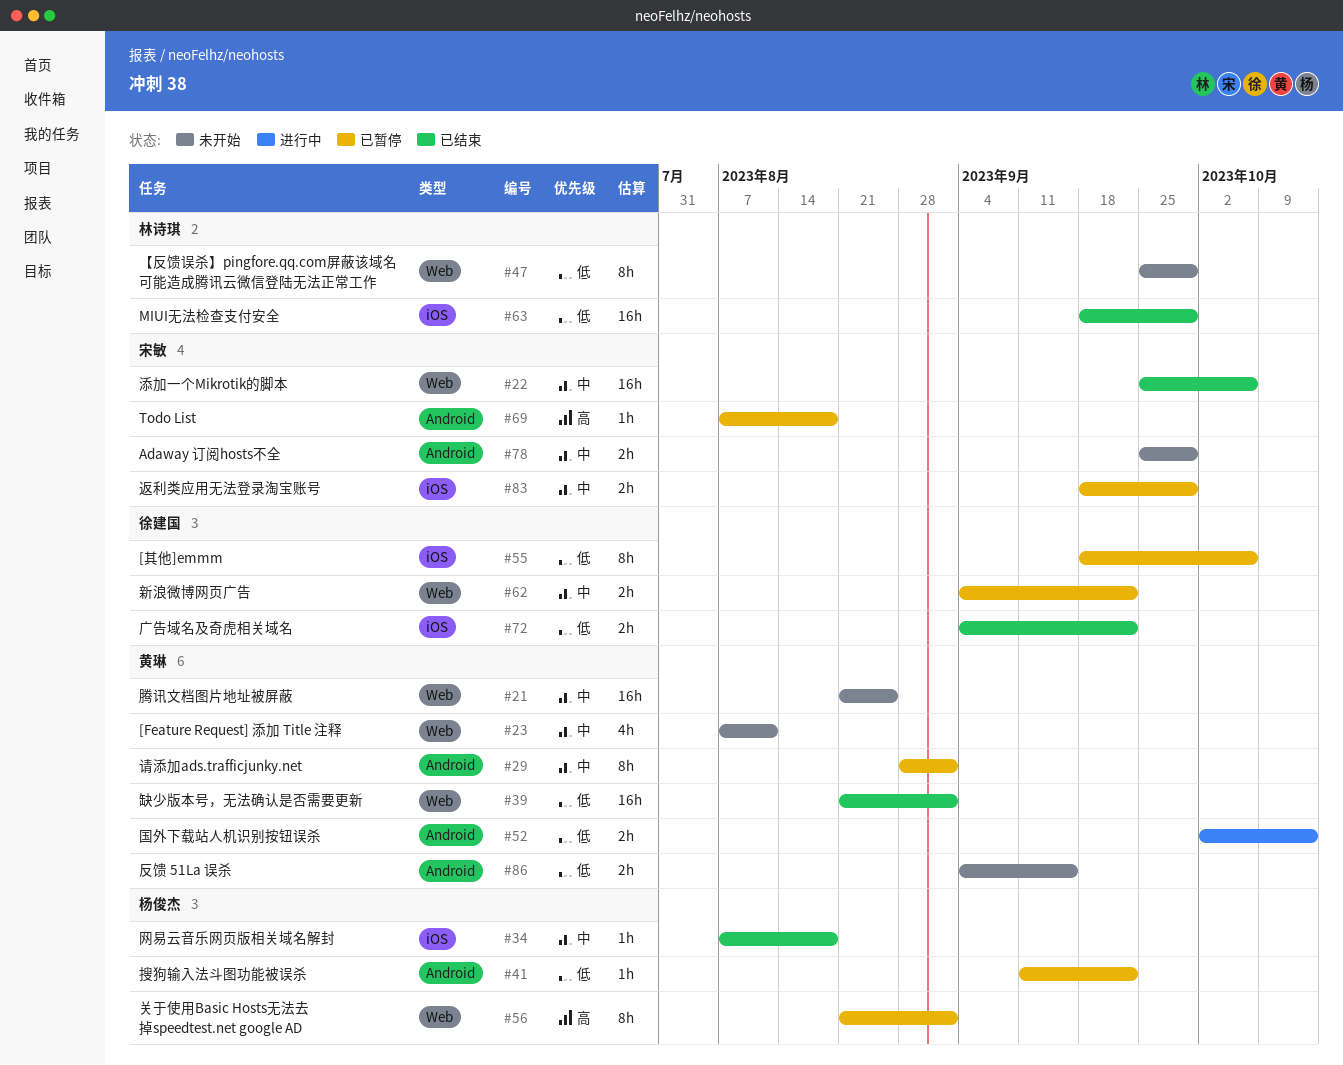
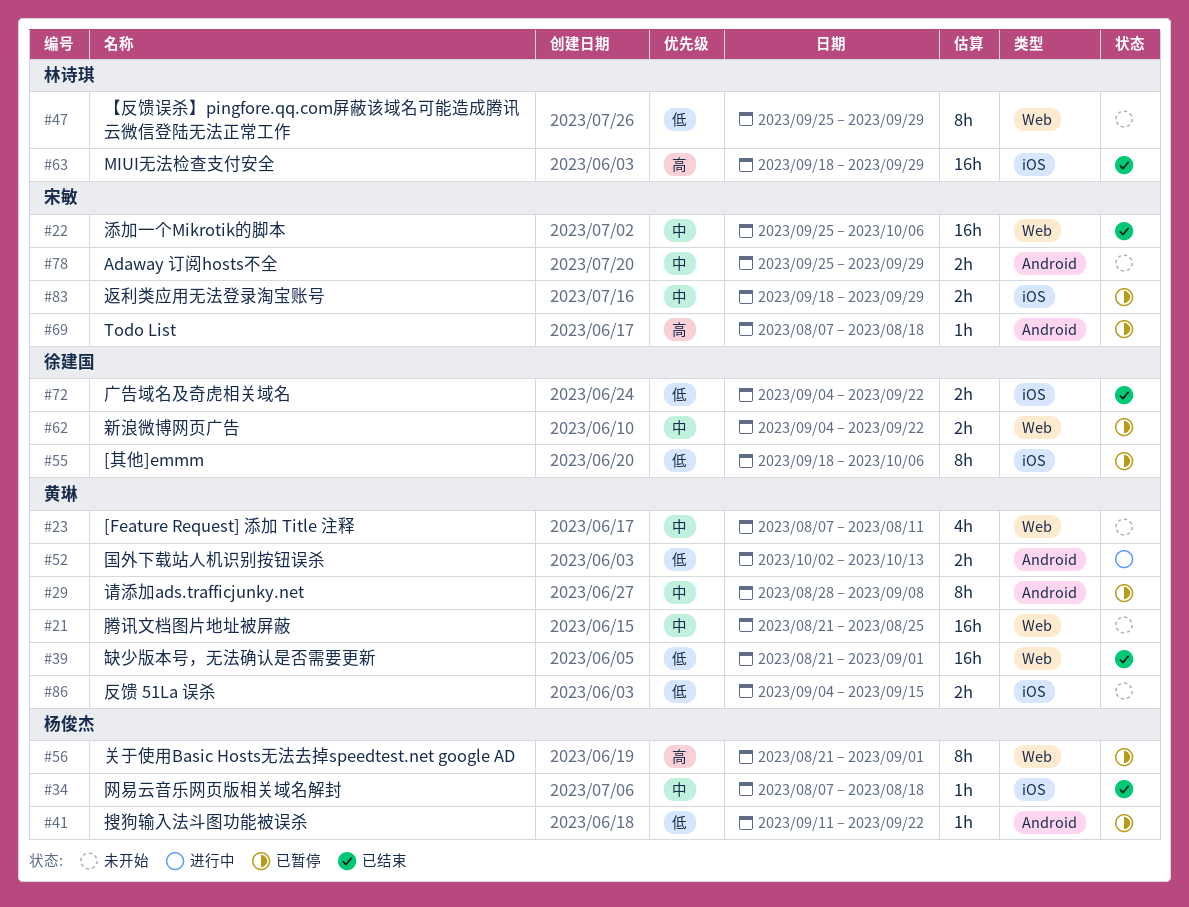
#29, due: Sep 1 -> Sep 8
#63, priority: 低 -> 高
#86, label: Android -> iOS

